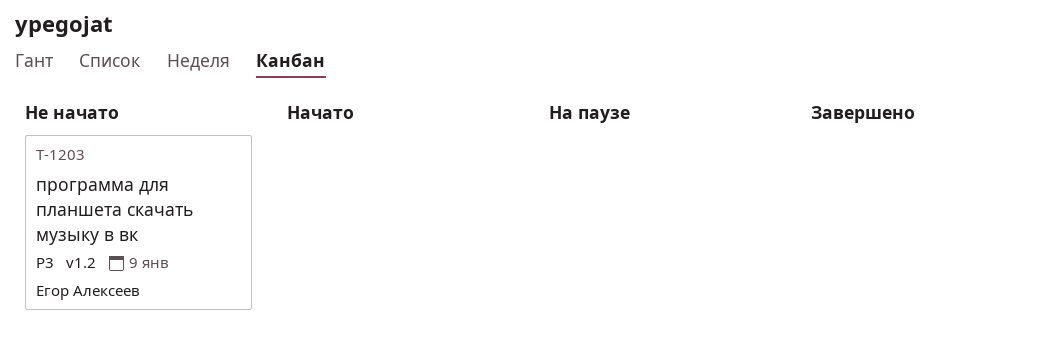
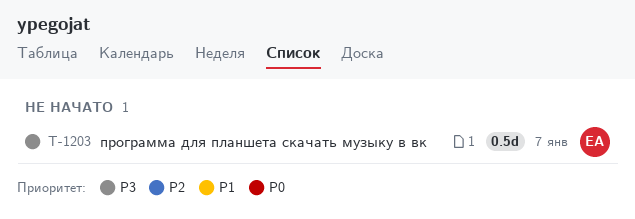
T-1203, due: Jan 9 -> Jan 7

